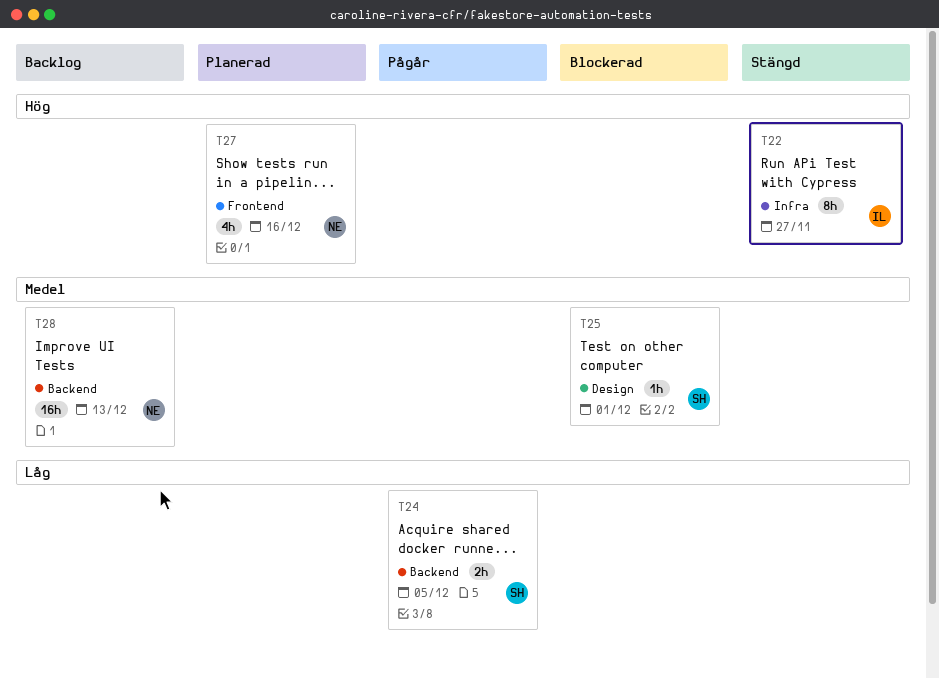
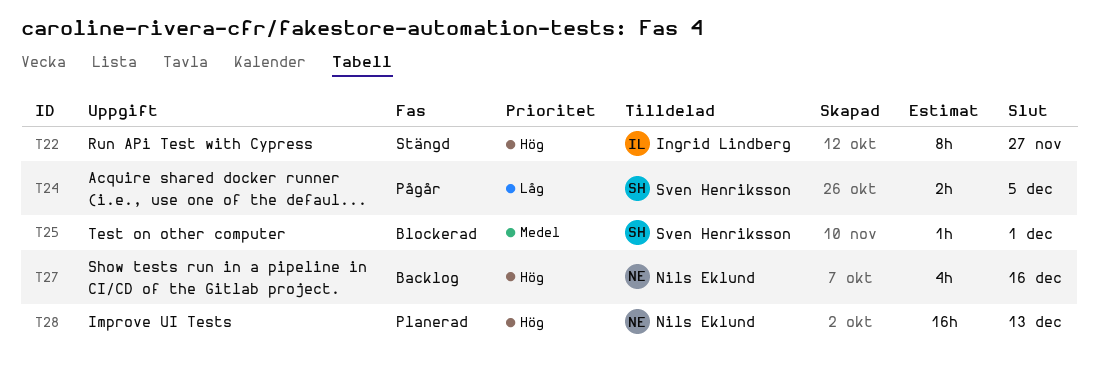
T27, status: Planerad -> Backlog
T28, status: Backlog -> Planerad
T28, priority: Medel -> Hög

